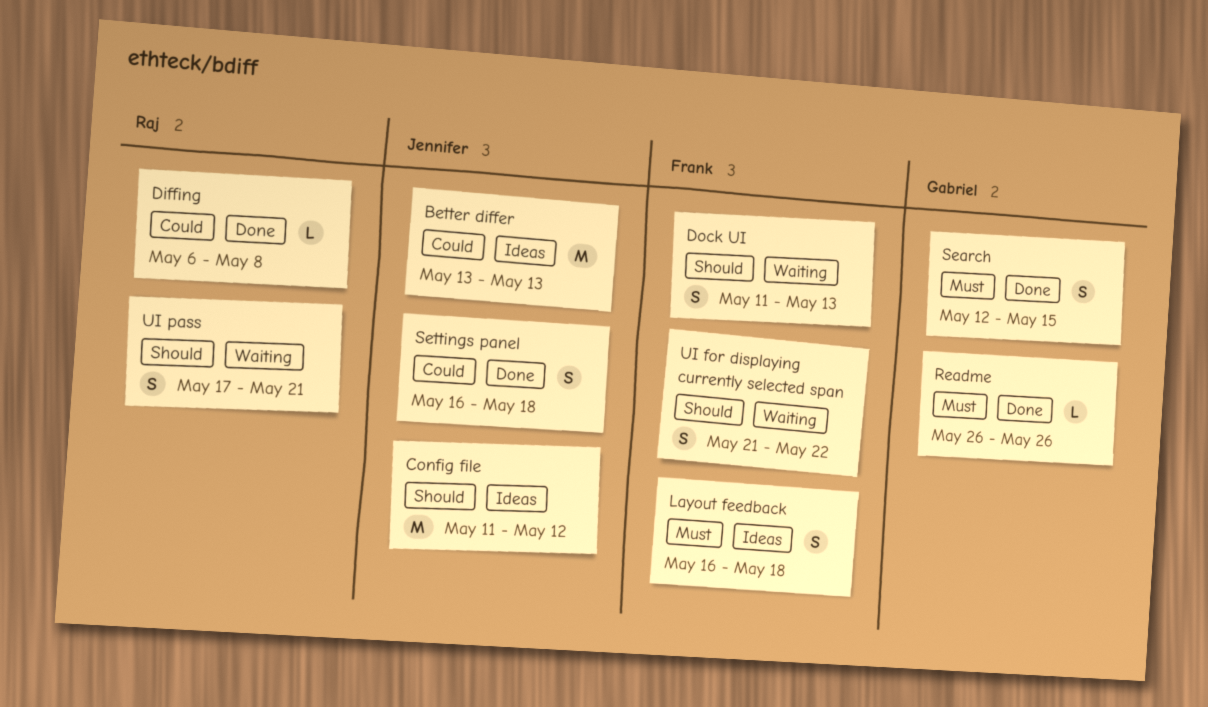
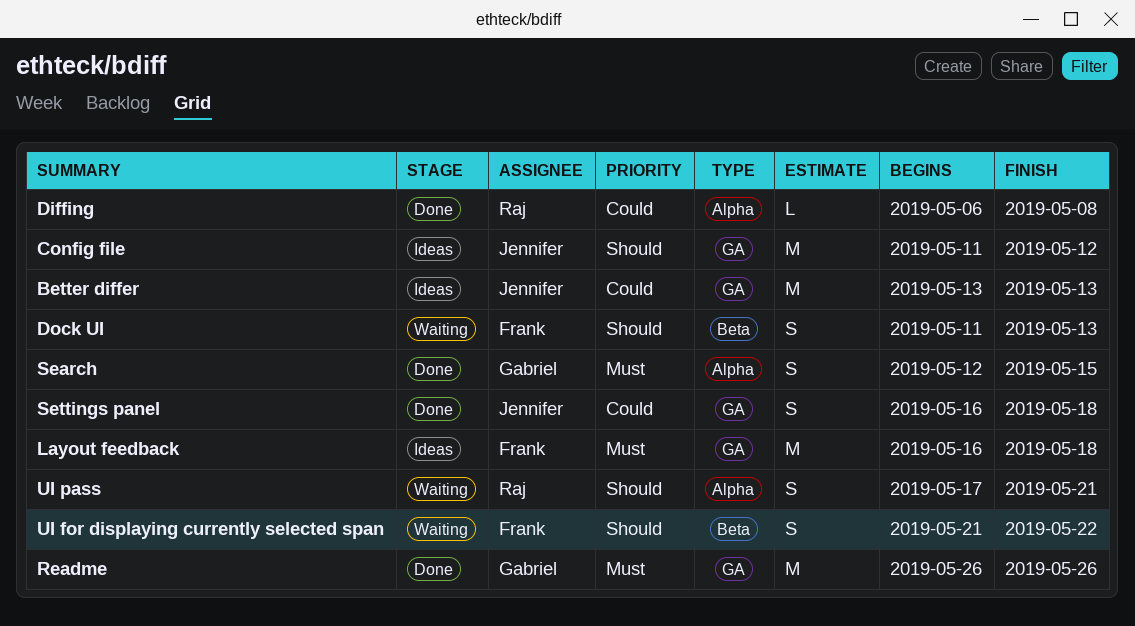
Layout feedback, estimate: S -> M
Readme, estimate: L -> M

